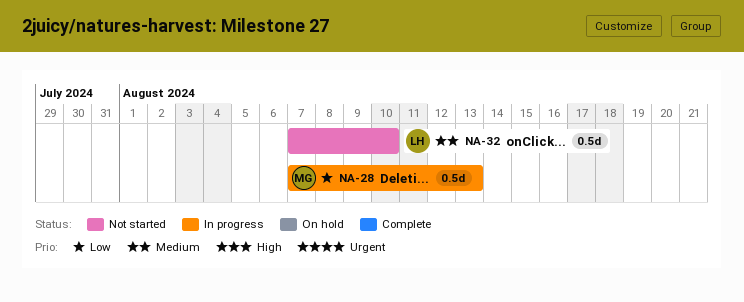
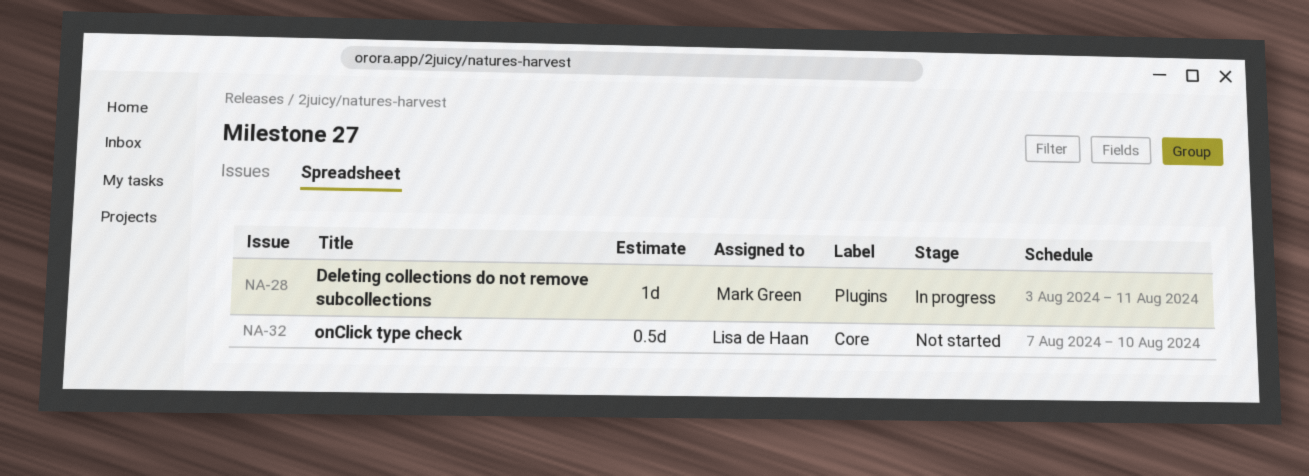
NA-28, estimate: 0.5d -> 1d
NA-28, start: Aug 7 -> Aug 3
NA-28, due: Aug 13 -> Aug 11

